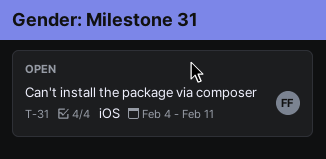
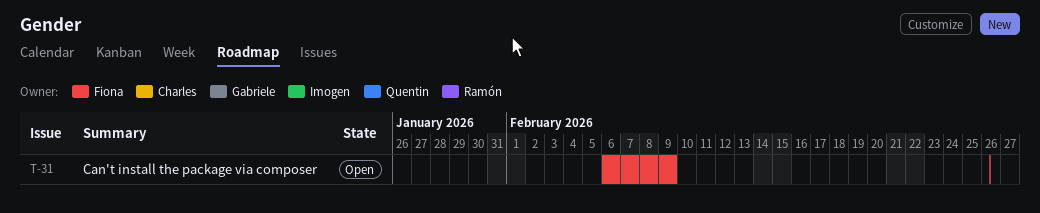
T-31, start: Feb 4 -> Feb 6
T-31, due: Feb 11 -> Feb 9

